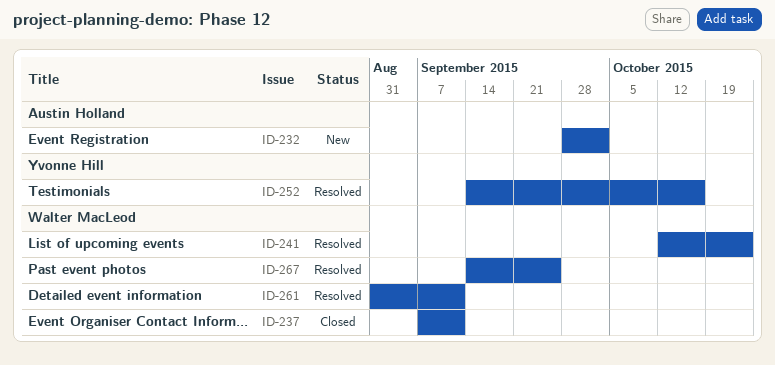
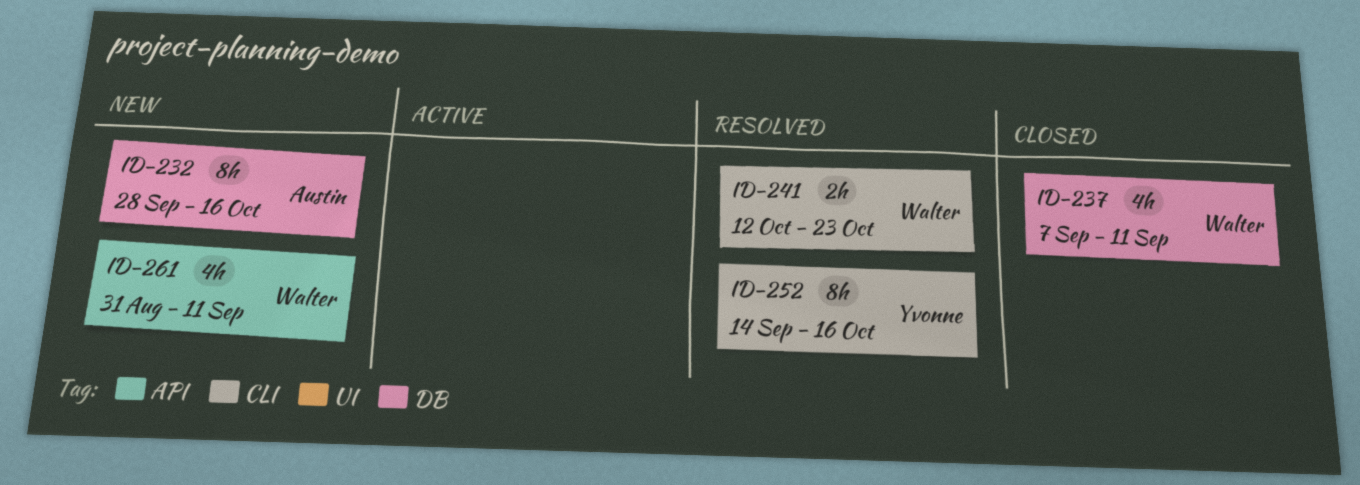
ID-232, due: Oct 2 -> Oct 16
ID-261, status: Resolved -> New
ID-267: present -> none

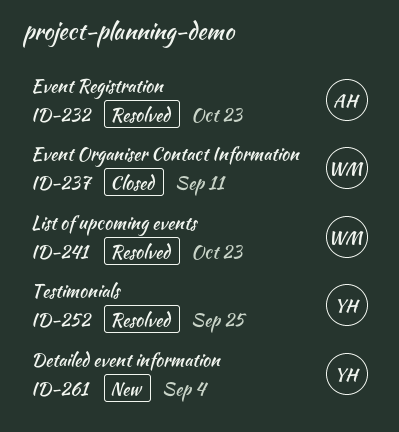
ID-232, status: New -> Resolved
ID-232, due: Oct 16 -> Oct 23
ID-252, due: Oct 16 -> Sep 25
ID-261, owner: Walter -> Yvonne
ID-261, due: Sep 11 -> Sep 4

